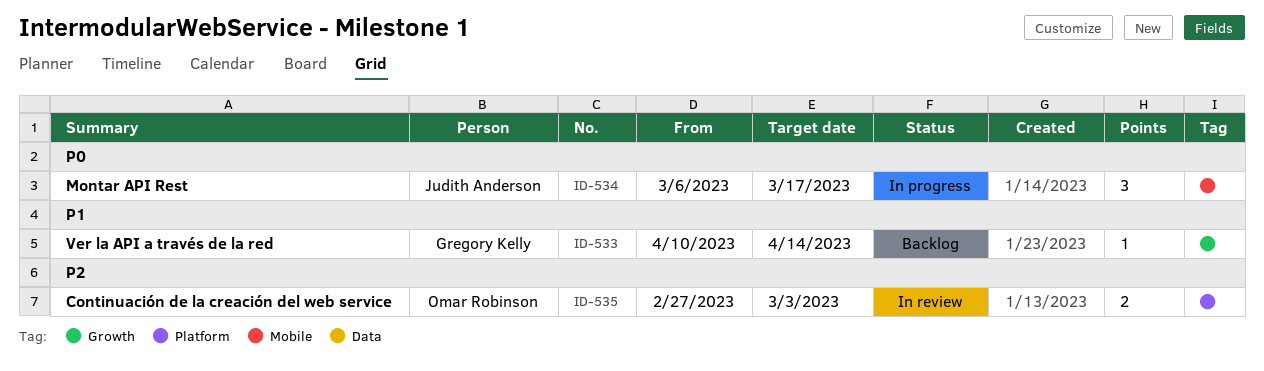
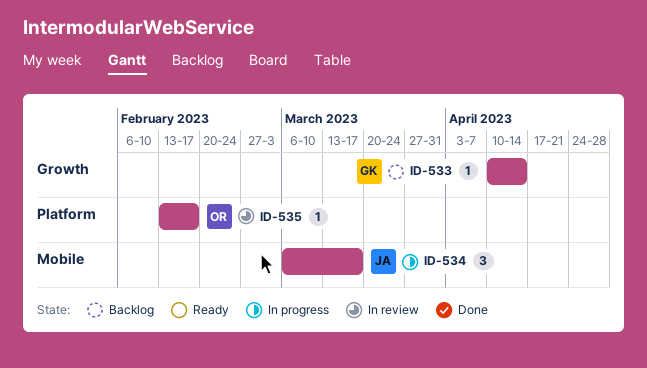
ID-535, estimate: 2 -> 1
ID-535, start: Feb 27 -> Feb 13
ID-535, due: Mar 3 -> Feb 17

